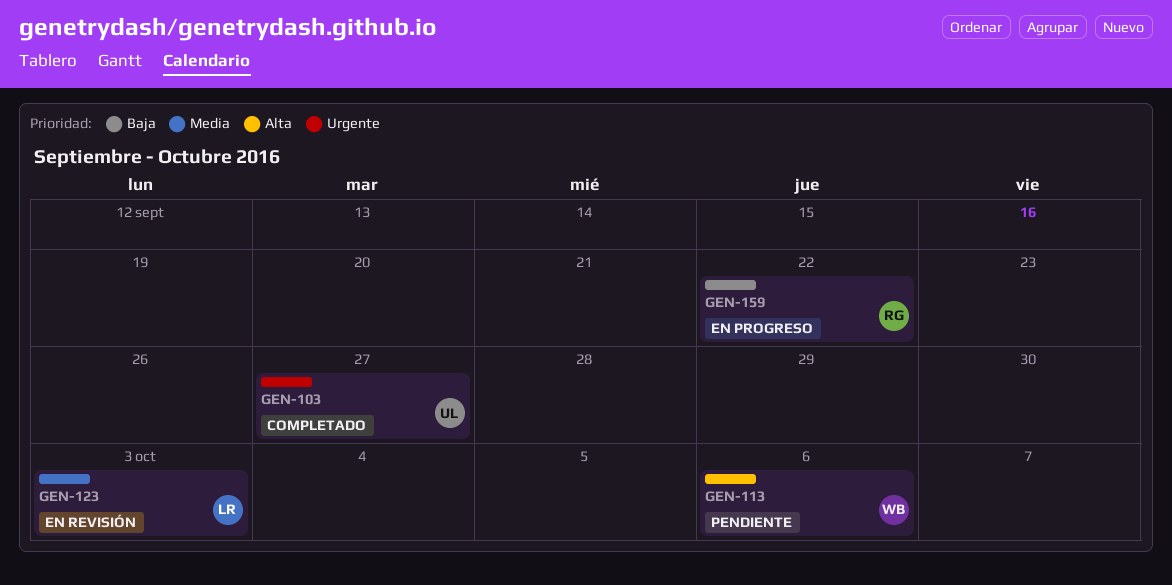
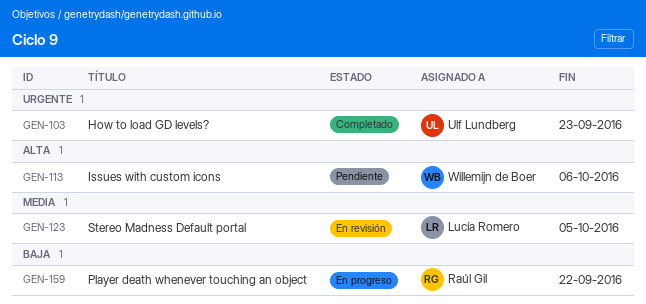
GEN-103, due: Sep 27 -> Sep 23
GEN-123, due: Oct 3 -> Oct 5

